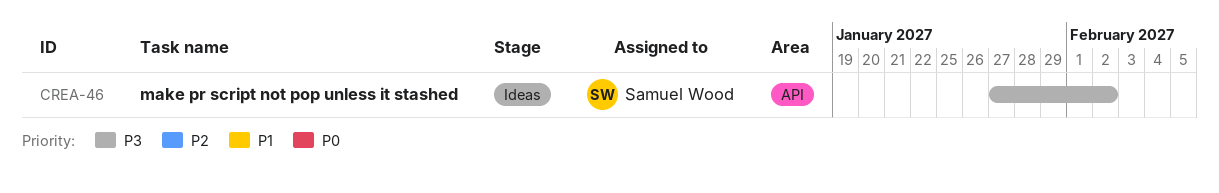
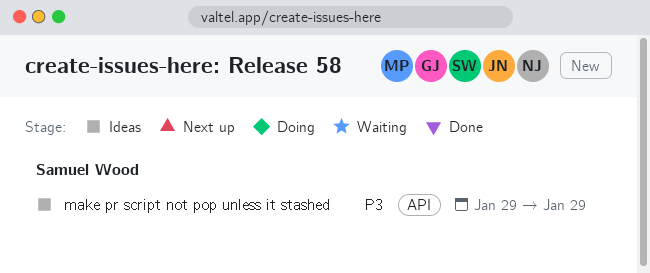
make pr script not pop unless it stashed, start: Jan 27 -> Jan 29
make pr script not pop unless it stashed, due: Feb 2 -> Jan 29

